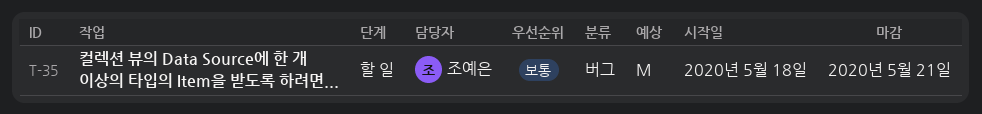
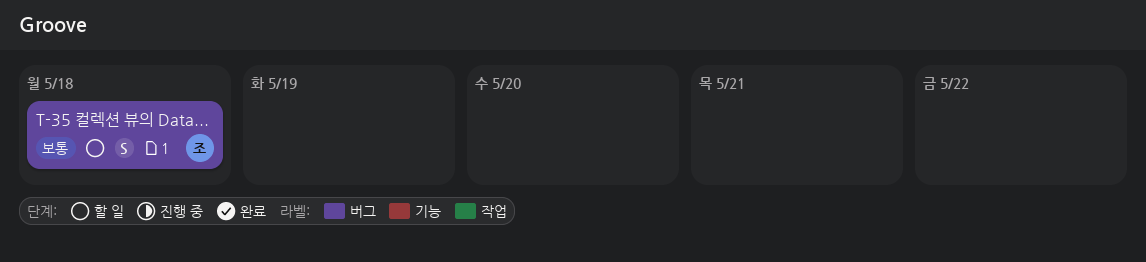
T-35, estimate: M -> S
T-35, due: May 21 -> May 18

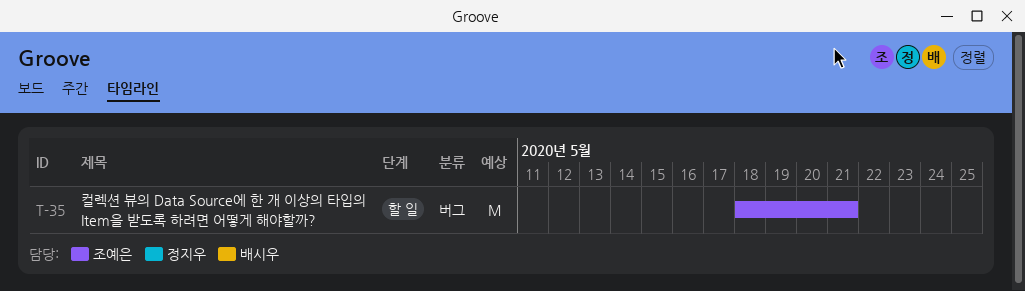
T-35, estimate: S -> M
T-35, due: May 18 -> May 21

